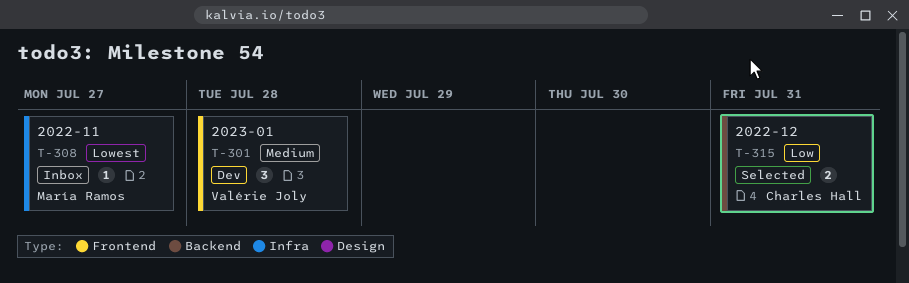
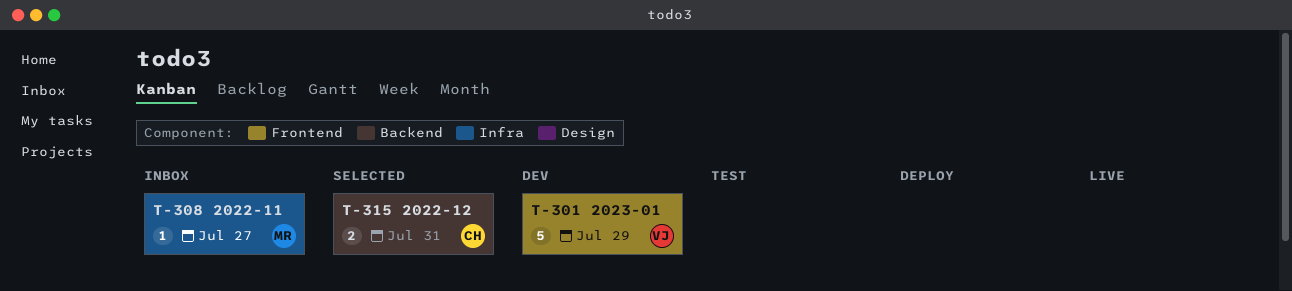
T-301, estimate: 3 -> 5
T-301, due: Jul 28 -> Jul 29

